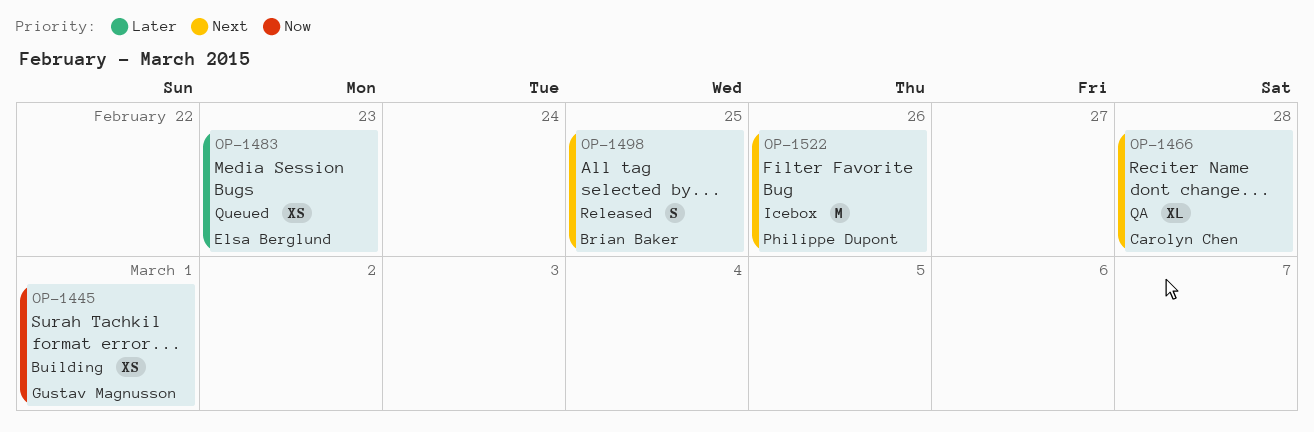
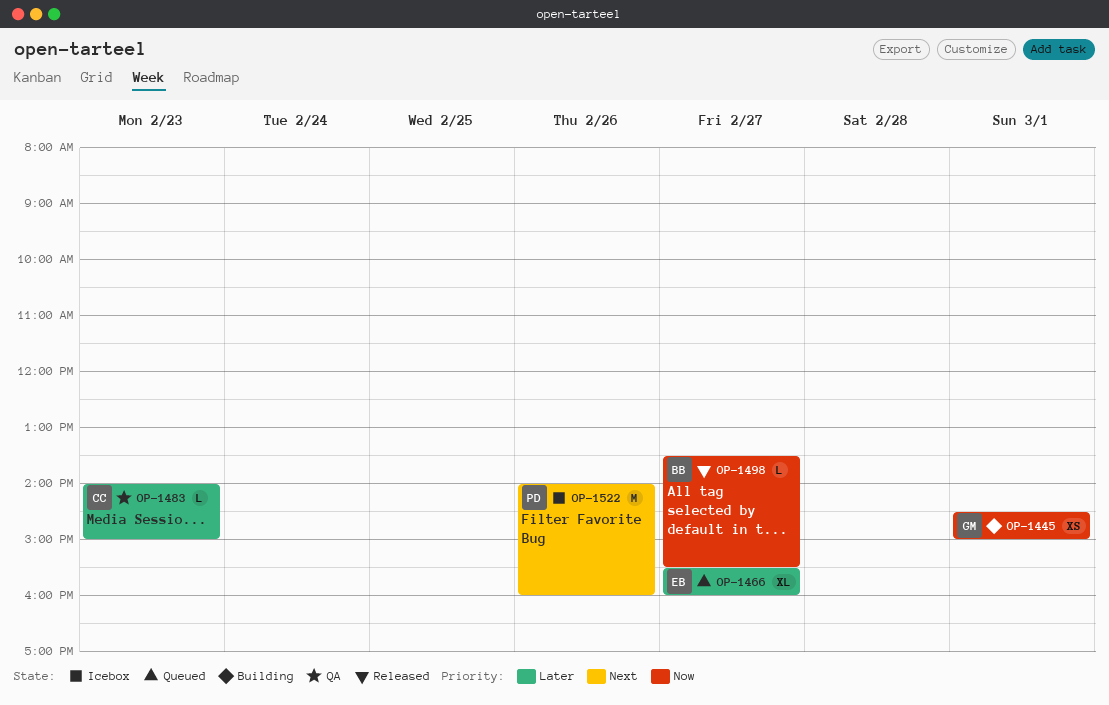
OP-1466, status: QA -> Queued
OP-1466, owner: Carolyn Chen -> Elsa Berglund
OP-1466, priority: Next -> Later
OP-1466, day: Feb 28 -> Feb 27
OP-1483, status: Queued -> QA
OP-1483, owner: Elsa Berglund -> Carolyn Chen
OP-1483, estimate: XS -> L
OP-1498, priority: Next -> Now
OP-1498, estimate: S -> L
OP-1498, day: Feb 25 -> Feb 27

